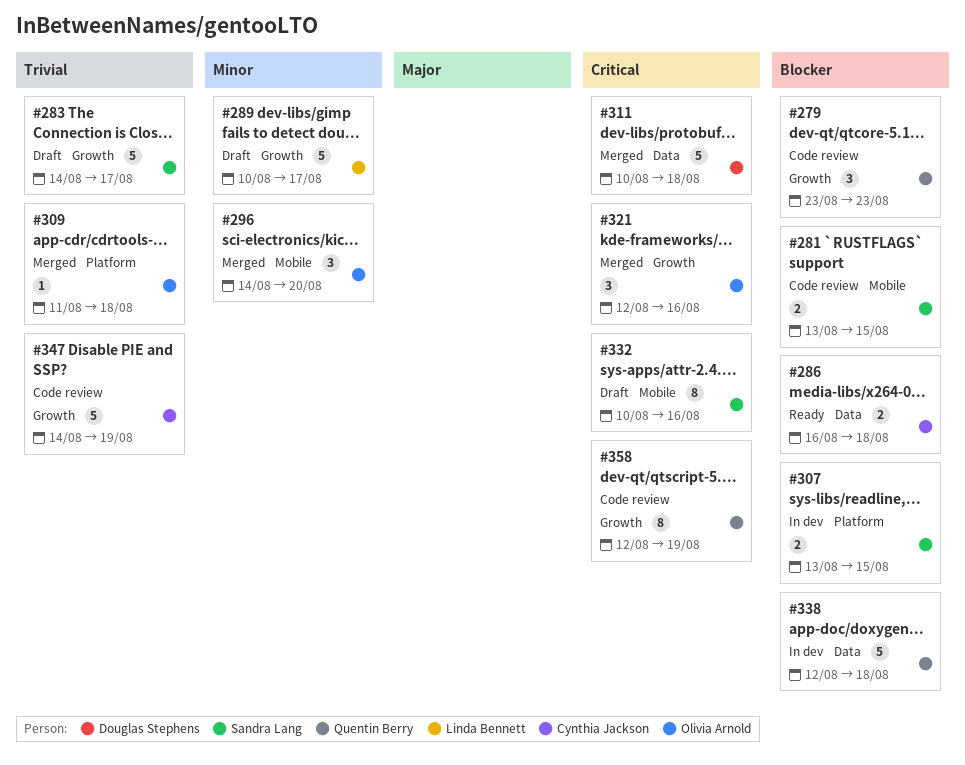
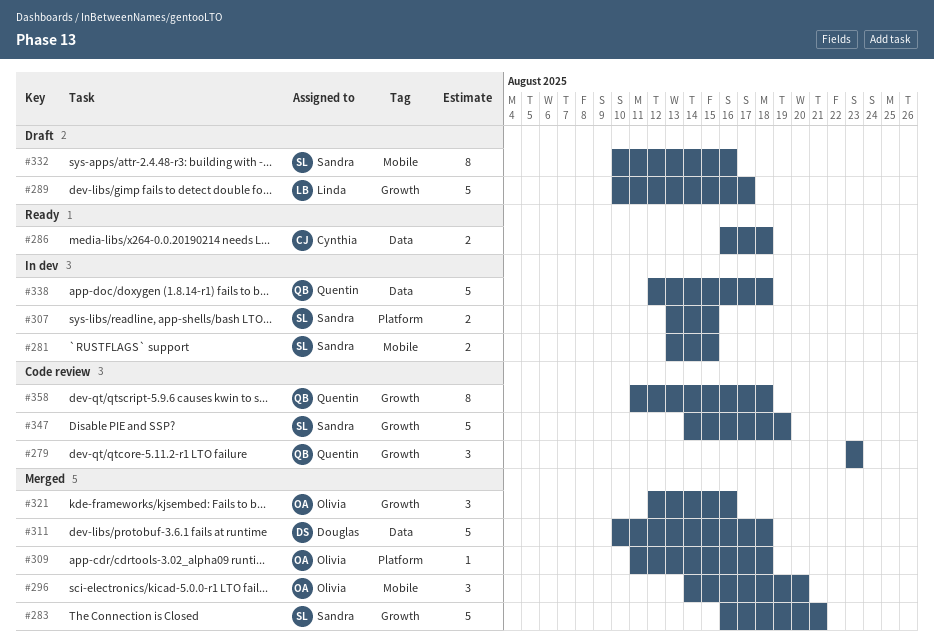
#281, status: Code review -> In dev
#283, status: Draft -> Merged
#283, start: Aug 14 -> Aug 16
#283, due: Aug 17 -> Aug 21
#347, owner: Cynthia Jackson -> Sandra Lang
#358, start: Aug 12 -> Aug 11
#358, due: Aug 19 -> Aug 18

